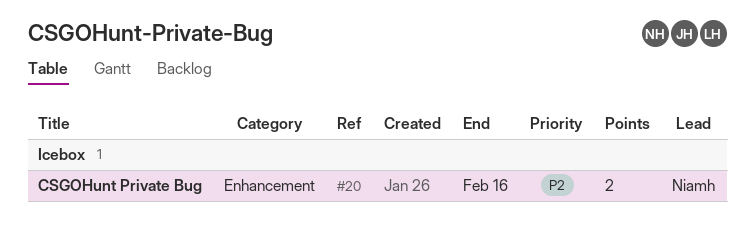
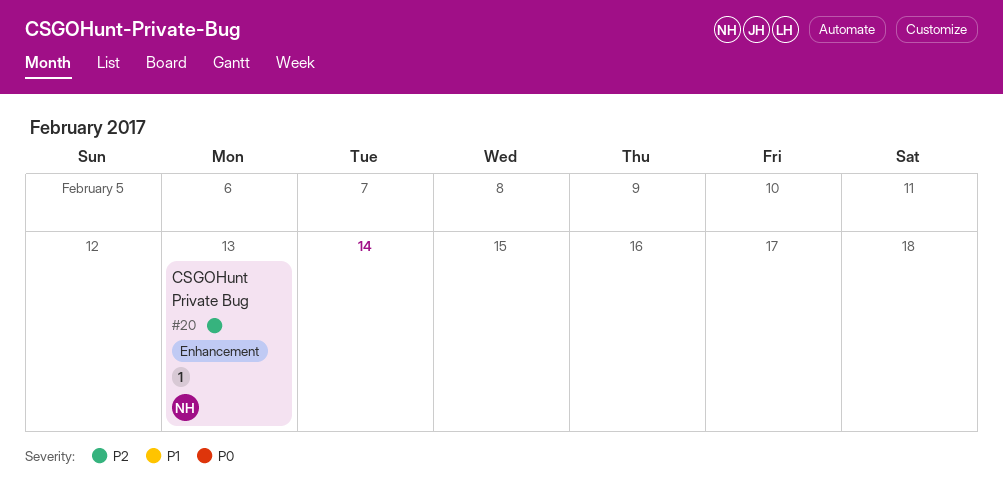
#20, estimate: 2 -> 1
#20, due: Feb 16 -> Feb 13

